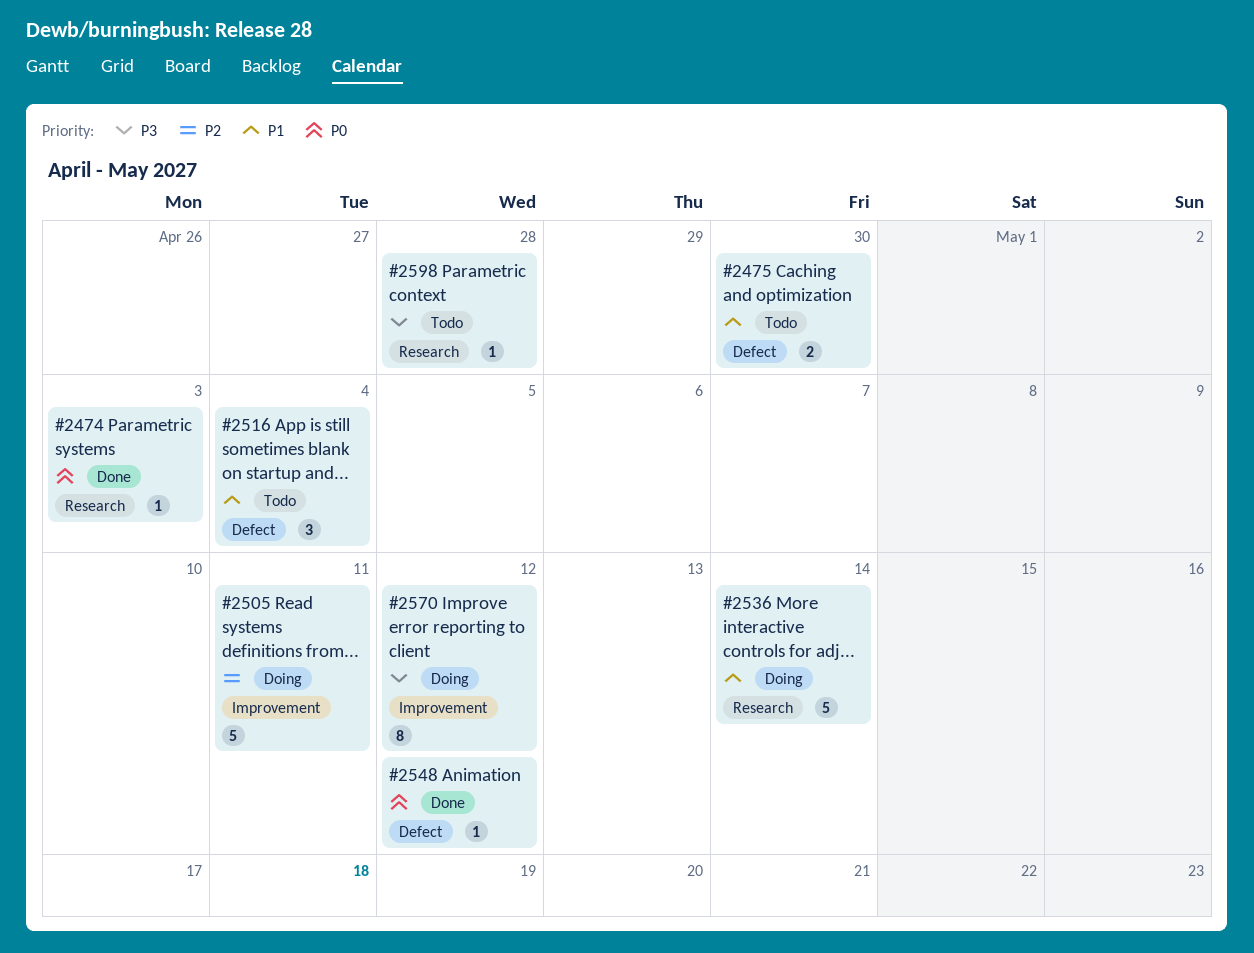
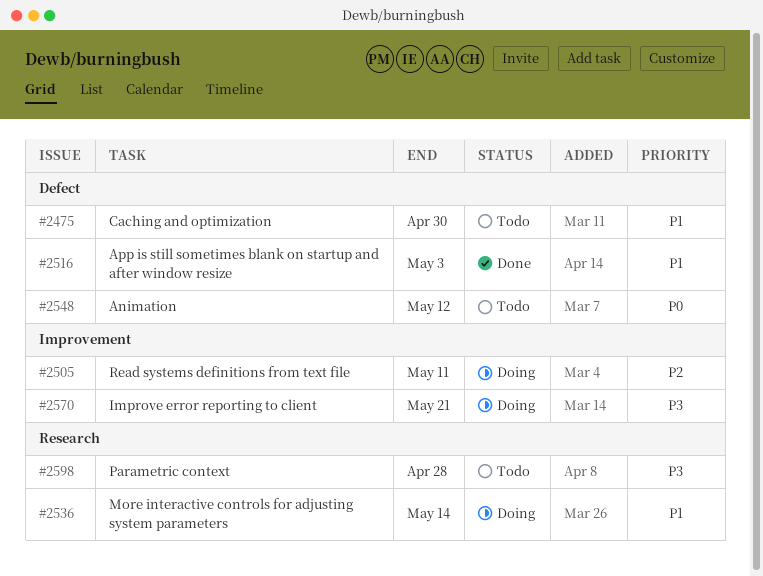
#2474: present -> none
#2516, status: Todo -> Done
#2516, due: May 4 -> May 3
#2548, status: Done -> Todo
#2570, due: May 12 -> May 21

